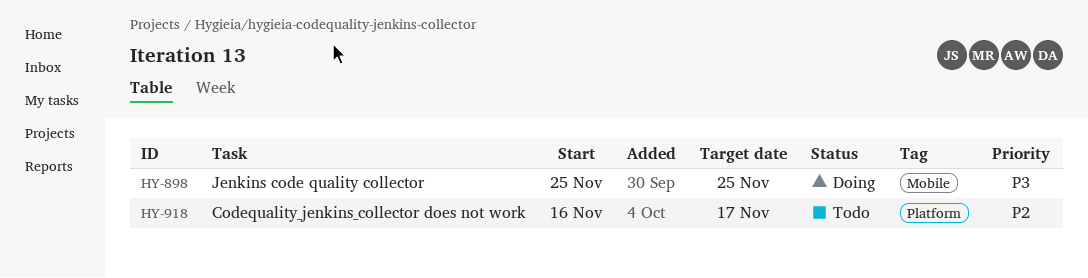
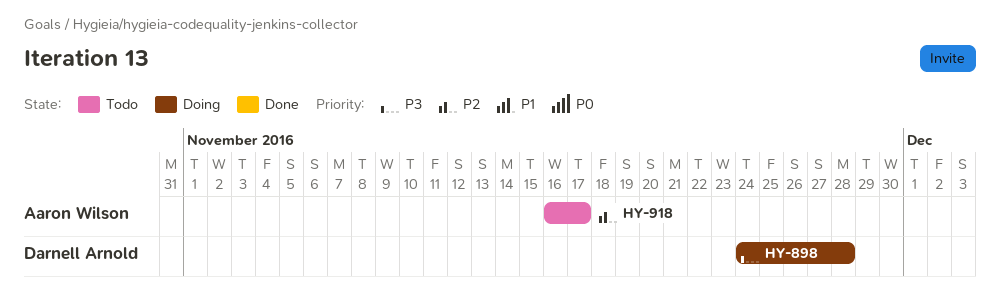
HY-898, start: Nov 25 -> Nov 24
HY-898, due: Nov 25 -> Nov 28

